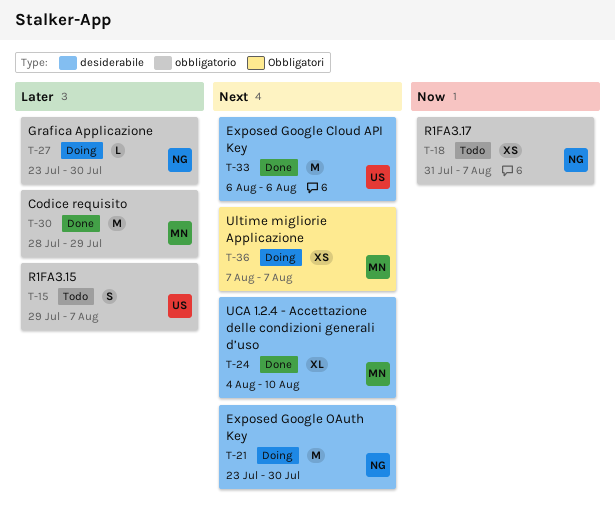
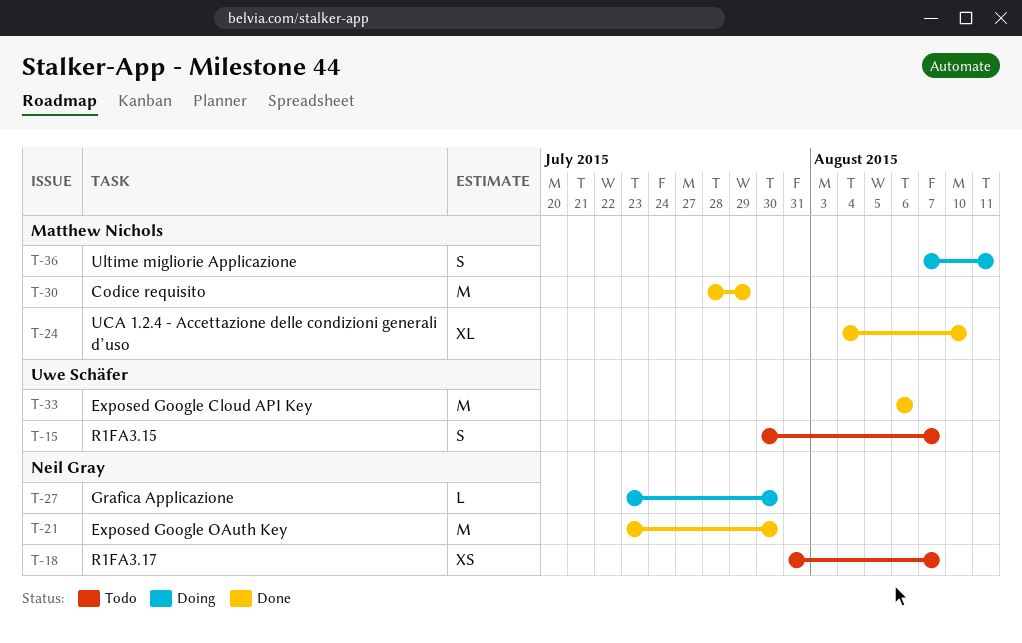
T-15, start: Jul 29 -> Jul 30
T-21, status: Doing -> Done
T-36, estimate: XS -> S
T-36, due: Aug 7 -> Aug 11

